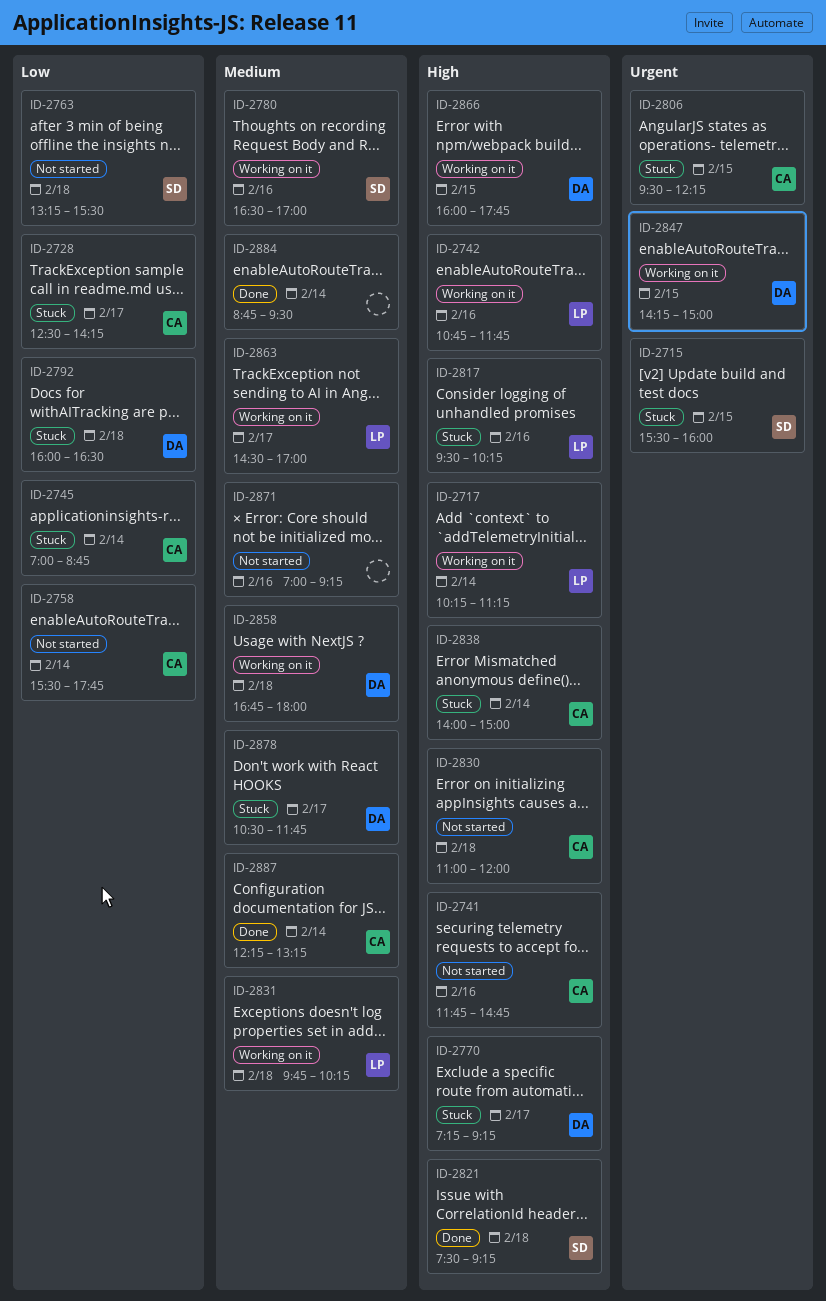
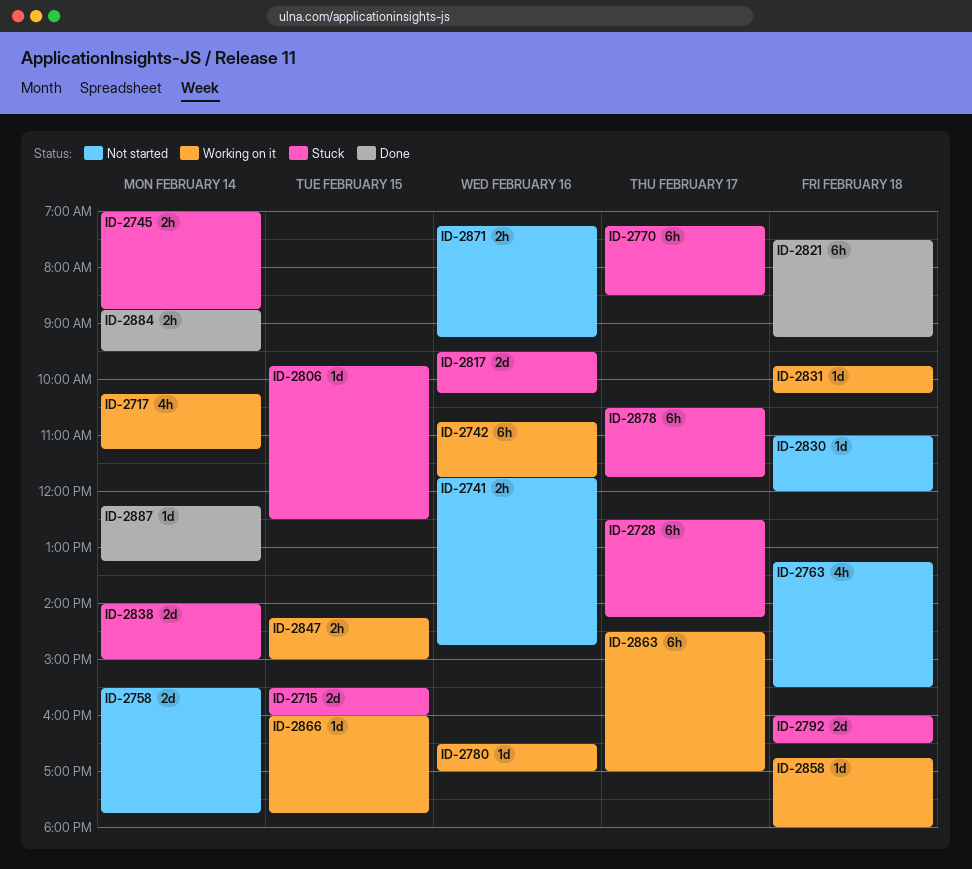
ID-2770, ends: 09:15 -> 08:30
ID-2806, begins: 09:30 -> 09:45
ID-2806, ends: 12:15 -> 12:30
ID-2871, begins: 07:00 -> 07:15

